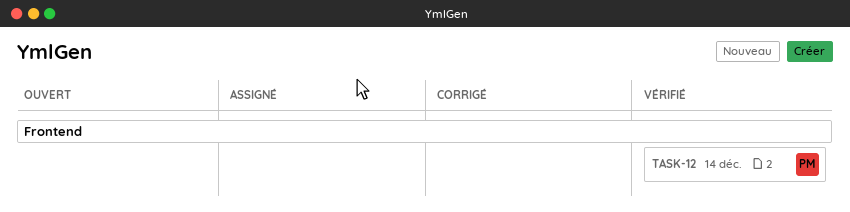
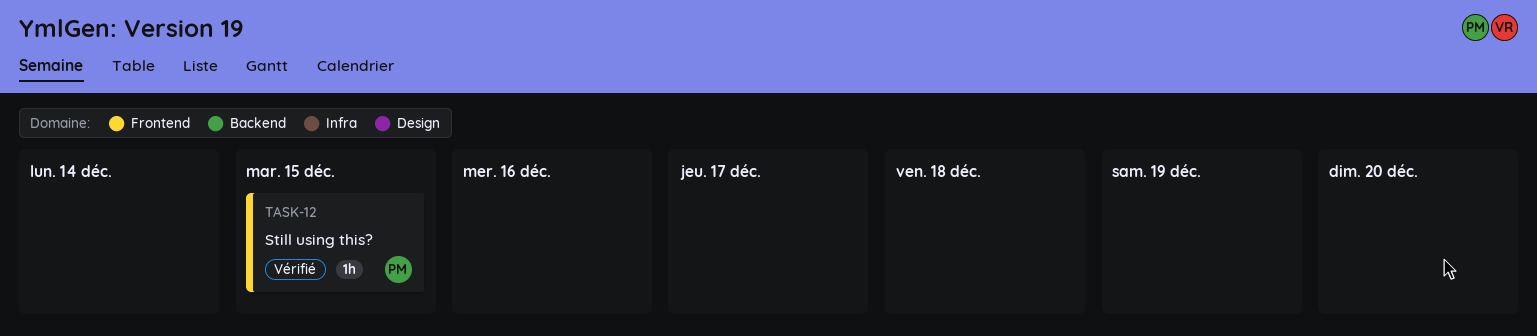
TASK-12, due: Dec 14 -> Dec 15

